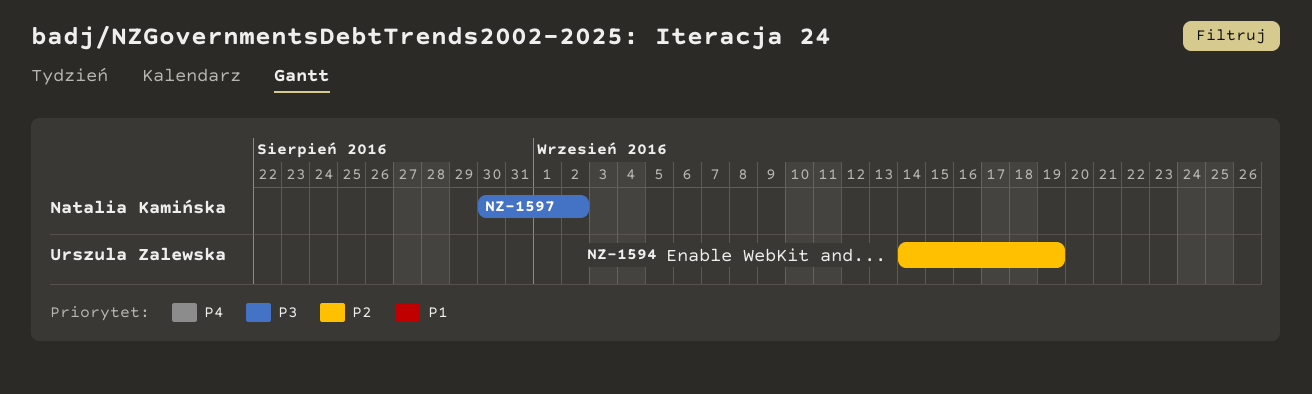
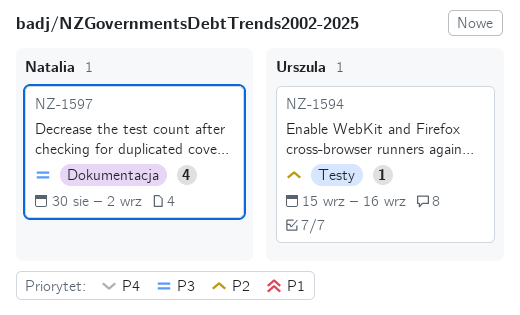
NZ-1594, start: Sep 14 -> Sep 15
NZ-1594, due: Sep 19 -> Sep 16

